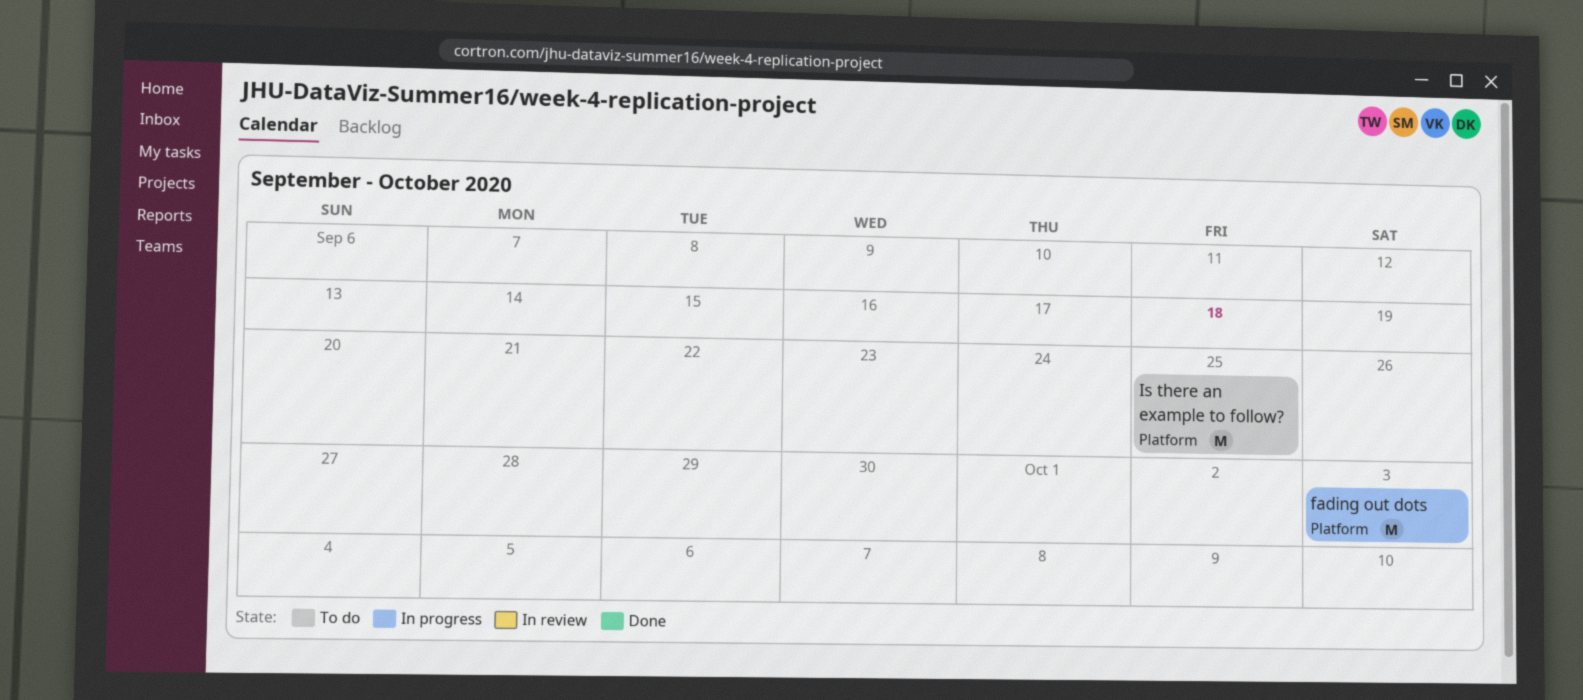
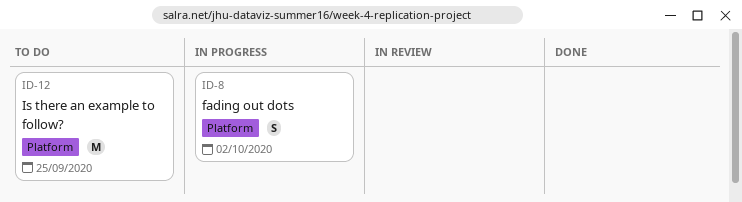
fading out dots, estimate: M -> S
fading out dots, due: Oct 3 -> Oct 2

